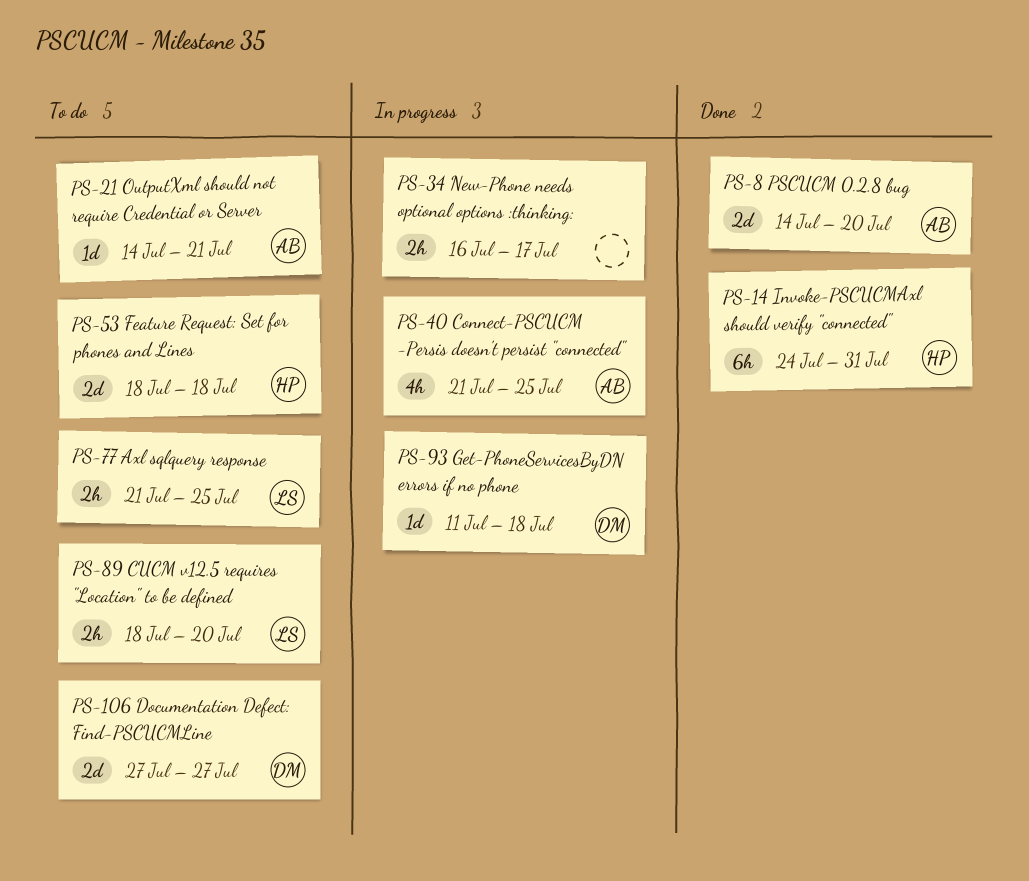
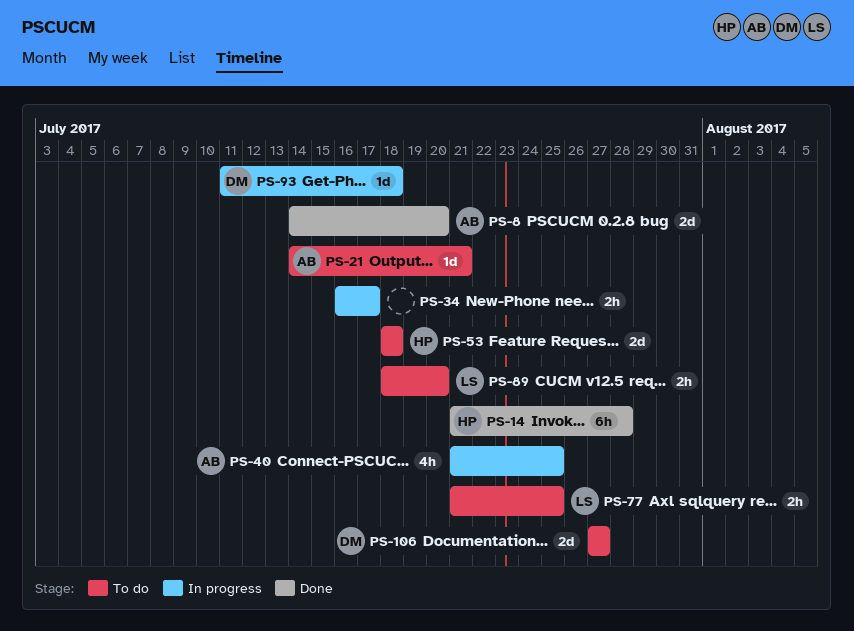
PS-14, start: Jul 24 -> Jul 21
PS-14, due: Jul 31 -> Jul 28

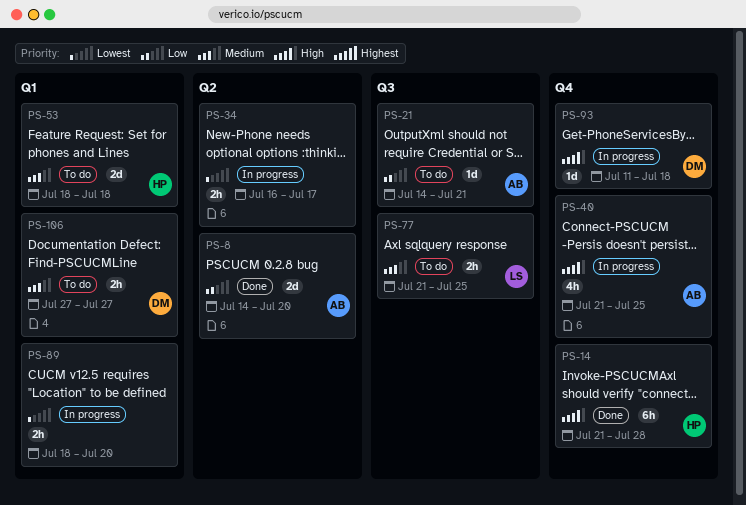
PS-89, status: To do -> In progress
PS-89, owner: LS -> none
PS-106, estimate: 2d -> 2h

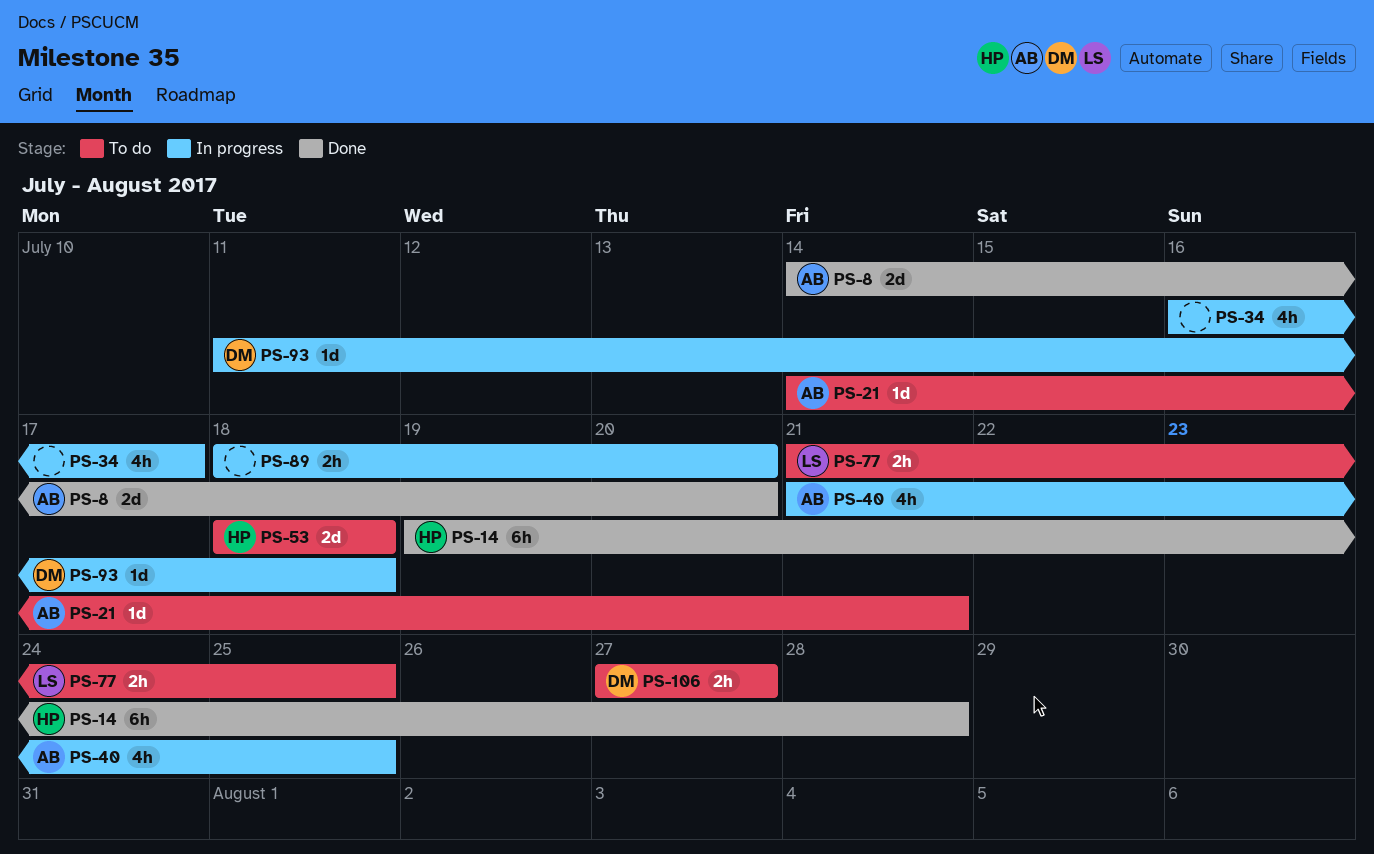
PS-14, start: Jul 21 -> Jul 19
PS-34, estimate: 2h -> 4h

